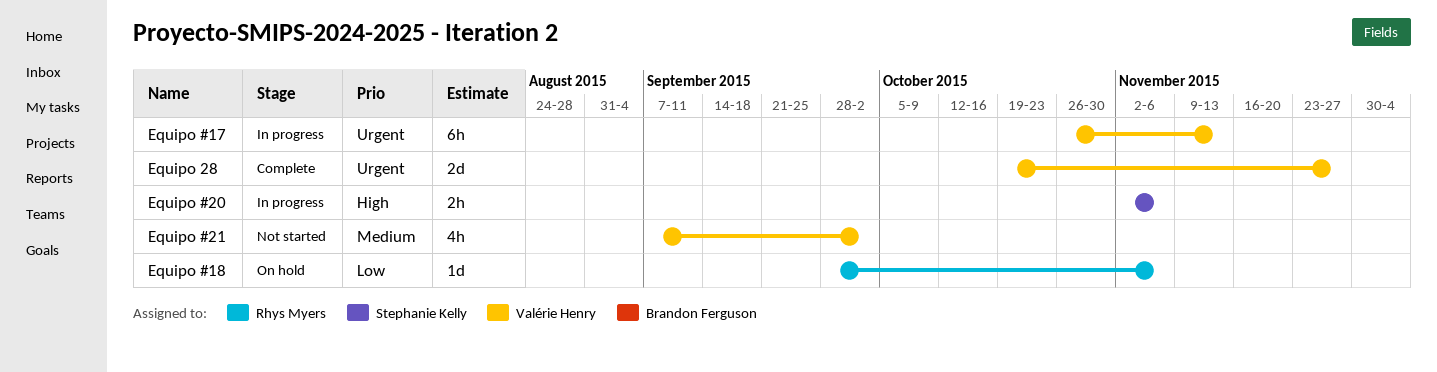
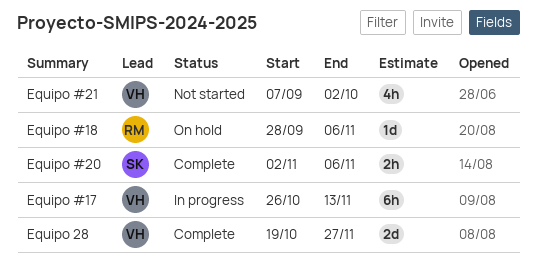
Equipo #20, status: In progress -> Complete

